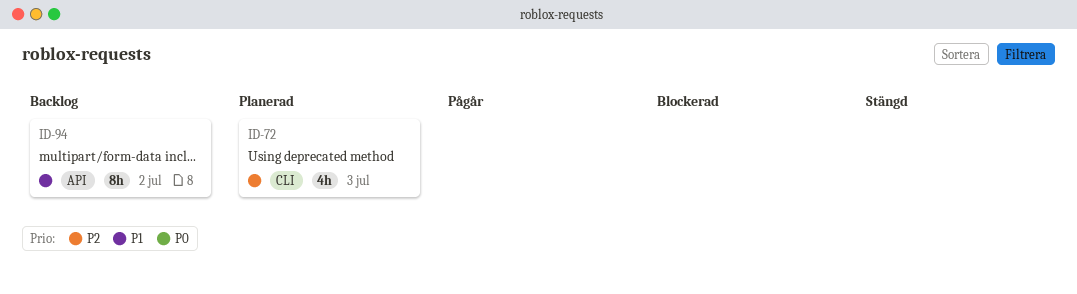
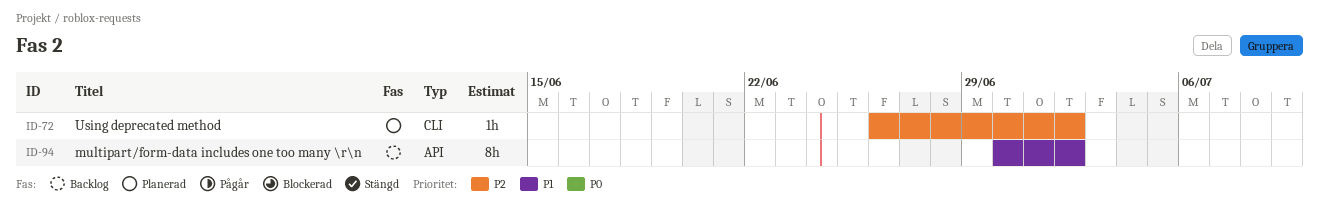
ID-72, estimate: 4h -> 1h
ID-72, due: Jul 3 -> Jul 2

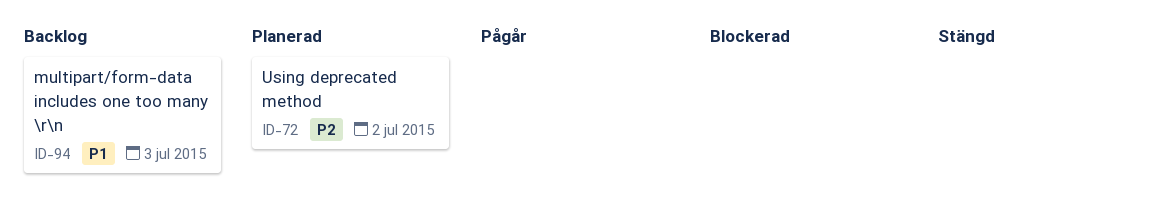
ID-94, due: Jul 2 -> Jul 3

